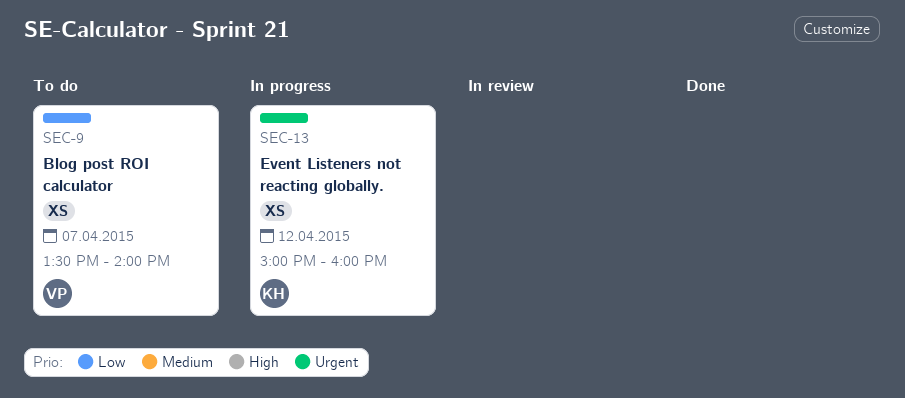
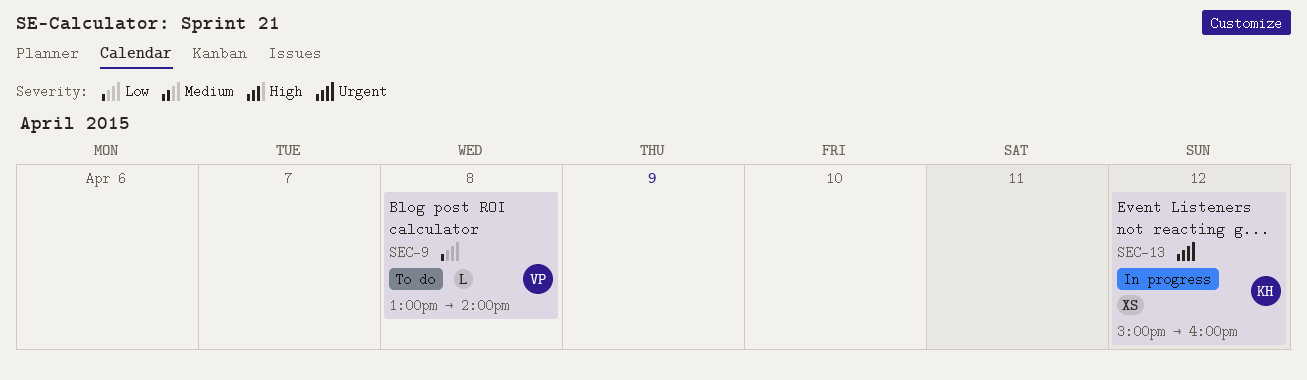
SEC-9, estimate: XS -> L
SEC-9, day: Apr 7 -> Apr 8
SEC-9, begins: 13:30 -> 13:00

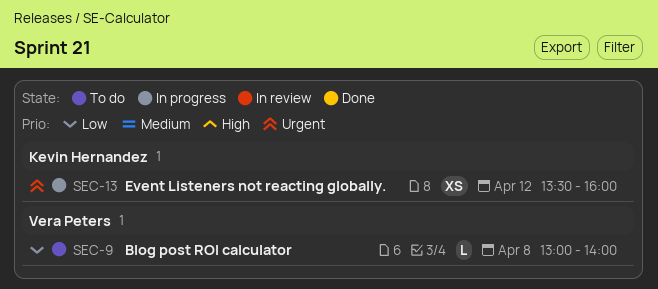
SEC-13, begins: 15:00 -> 13:30

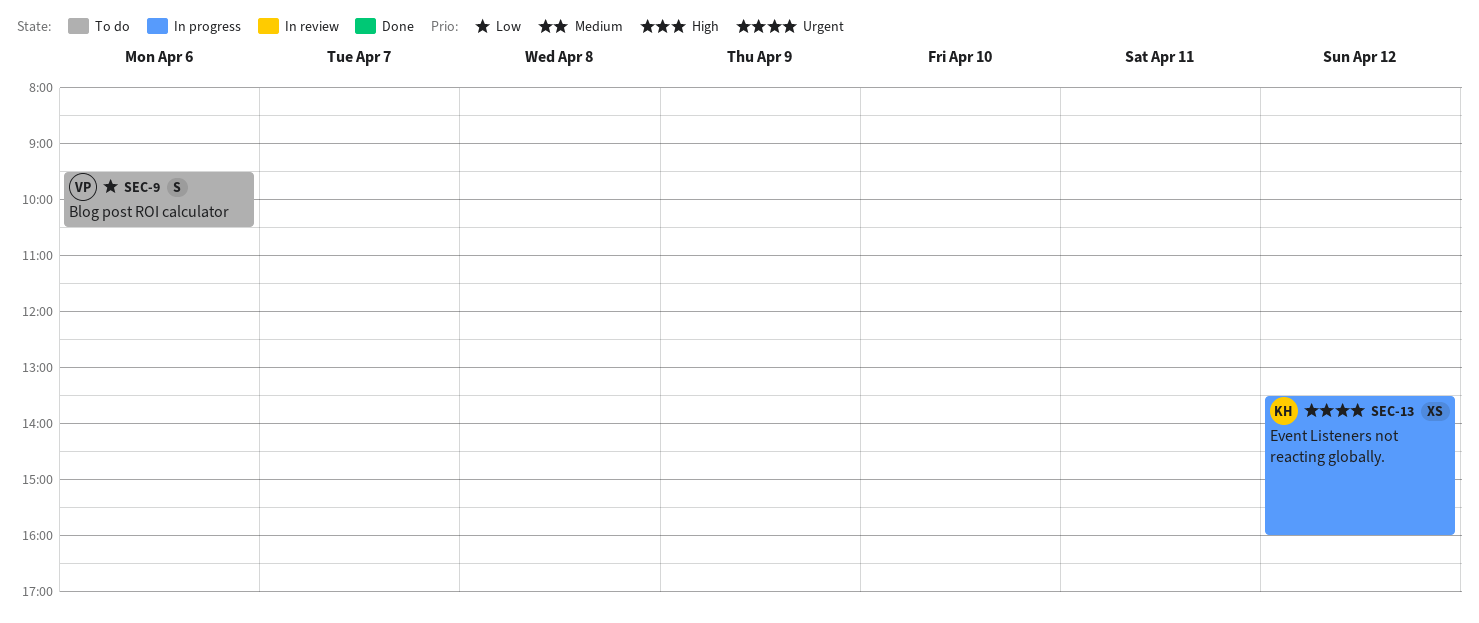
SEC-9, estimate: L -> S
SEC-9, day: Apr 8 -> Apr 6
SEC-9, begins: 13:00 -> 09:30
SEC-9, ends: 14:00 -> 10:30

